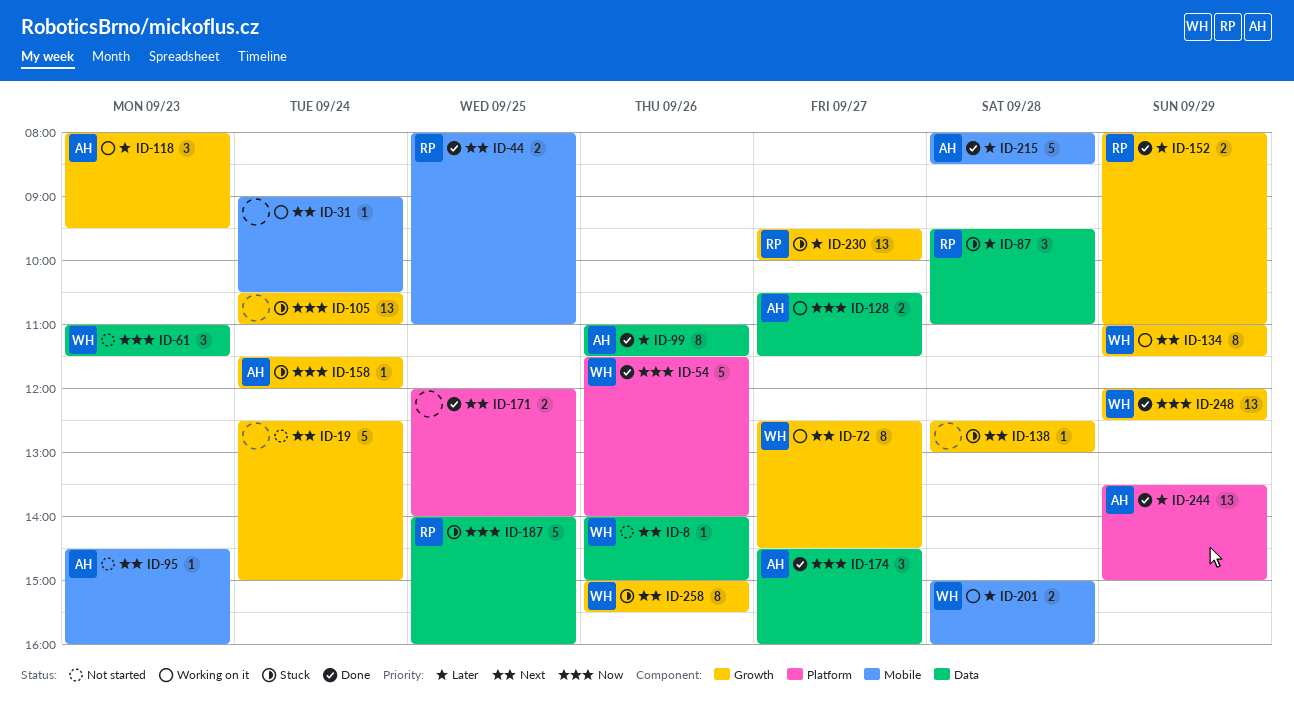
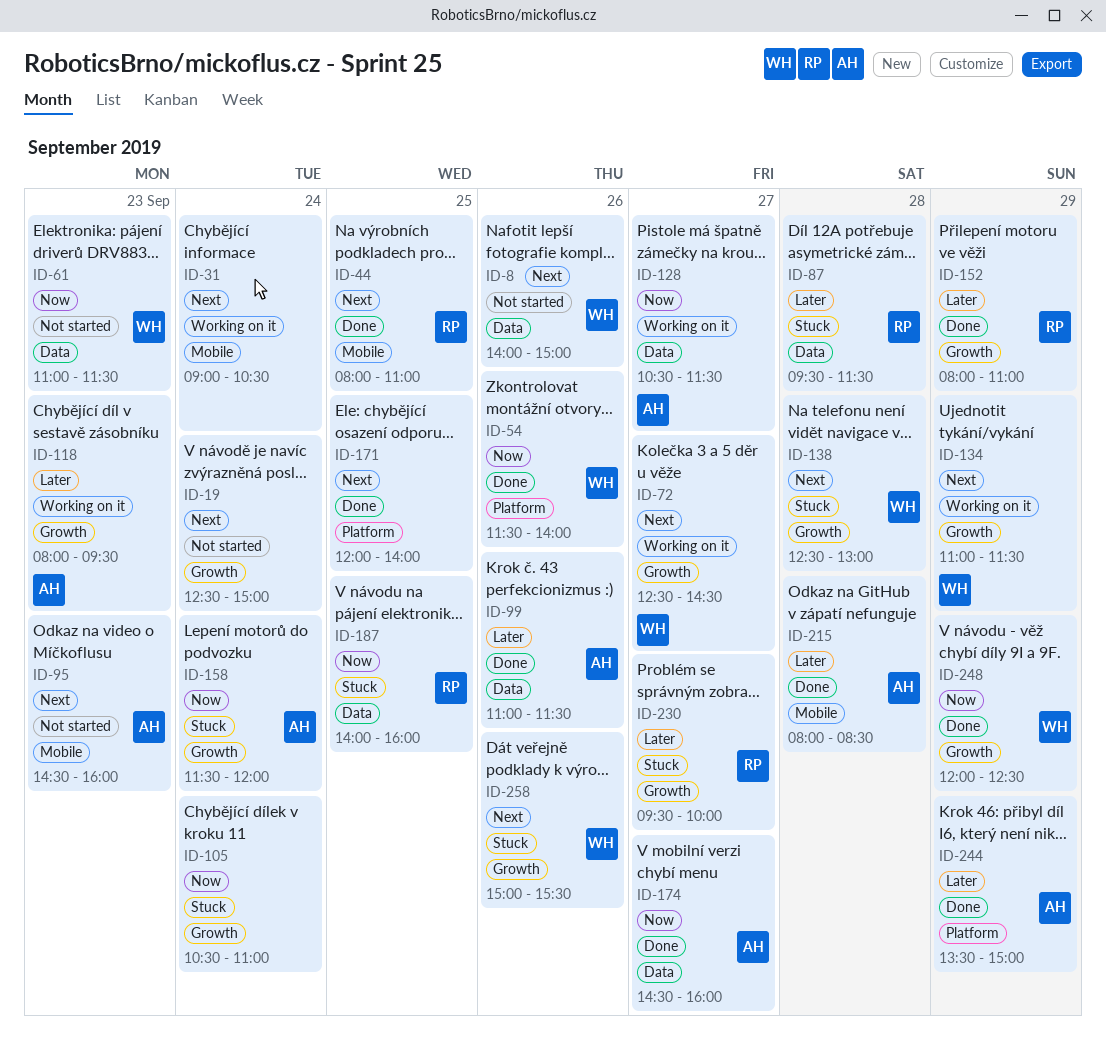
ID-87, ends: 11:00 -> 11:30
ID-138, owner: none -> WH
ID-201: present -> none

